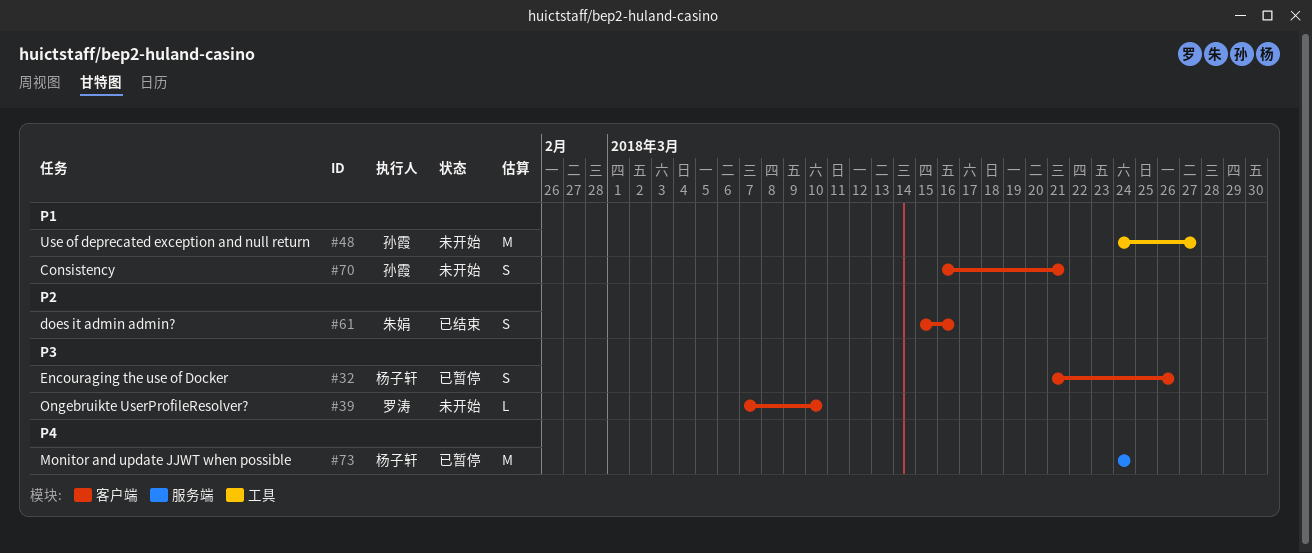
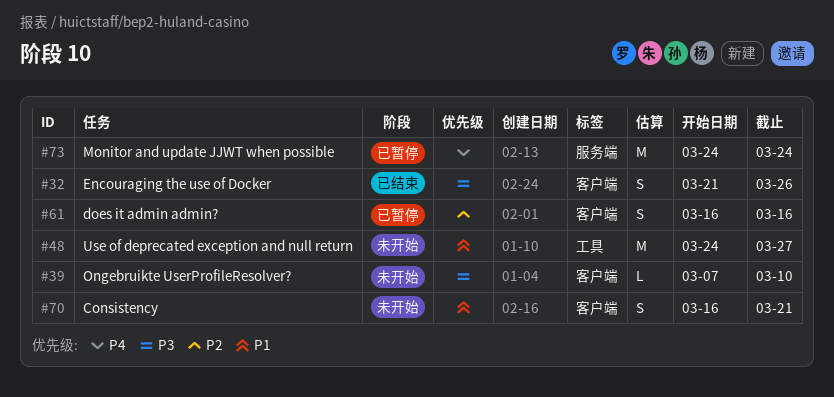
#32, status: 已暂停 -> 已结束
#61, status: 已结束 -> 已暂停
#61, start: Mar 15 -> Mar 16

